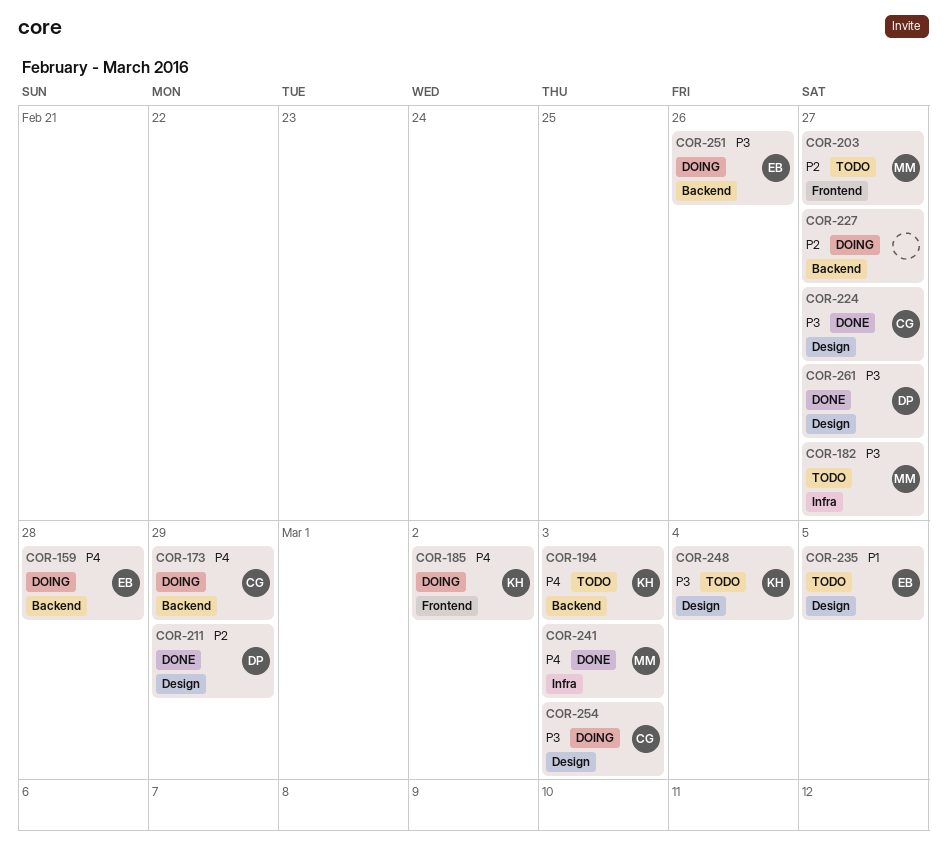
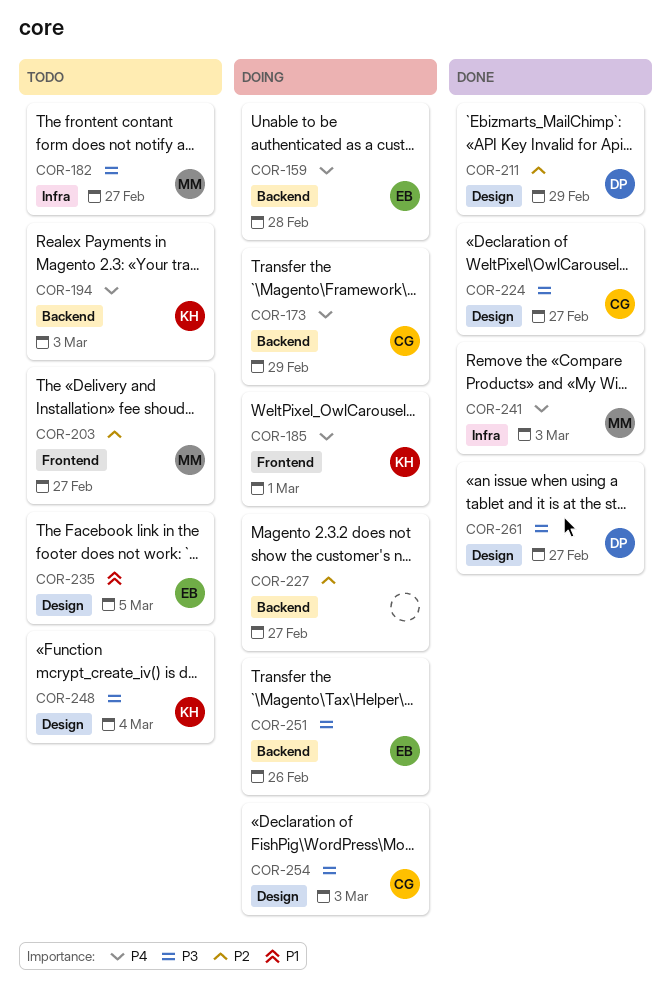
COR-185, due: Mar 2 -> Mar 1

